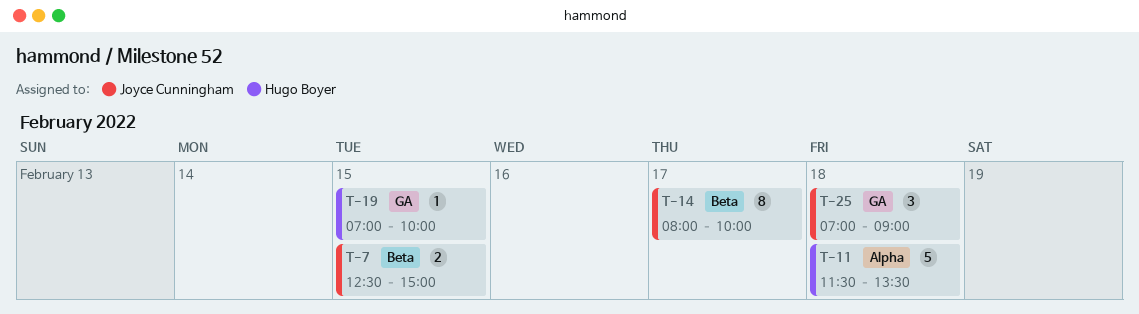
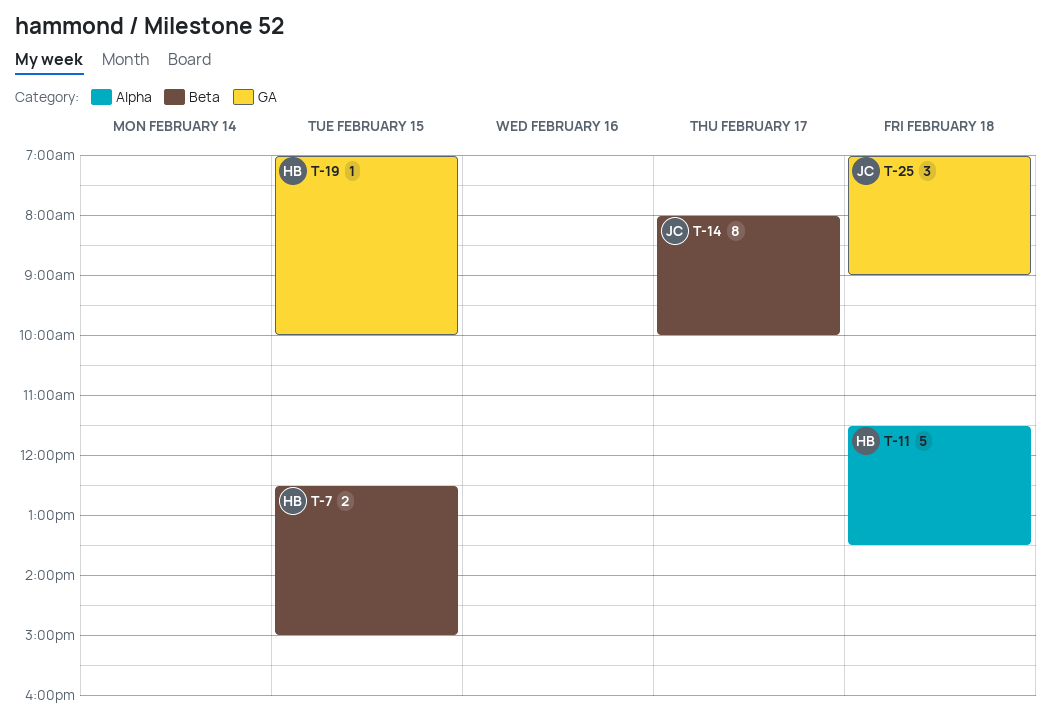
T-7, owner: Joyce Cunningham -> Hugo Boyer

